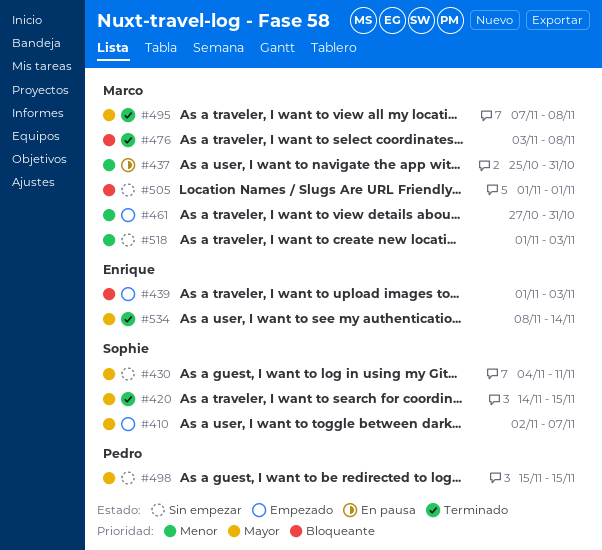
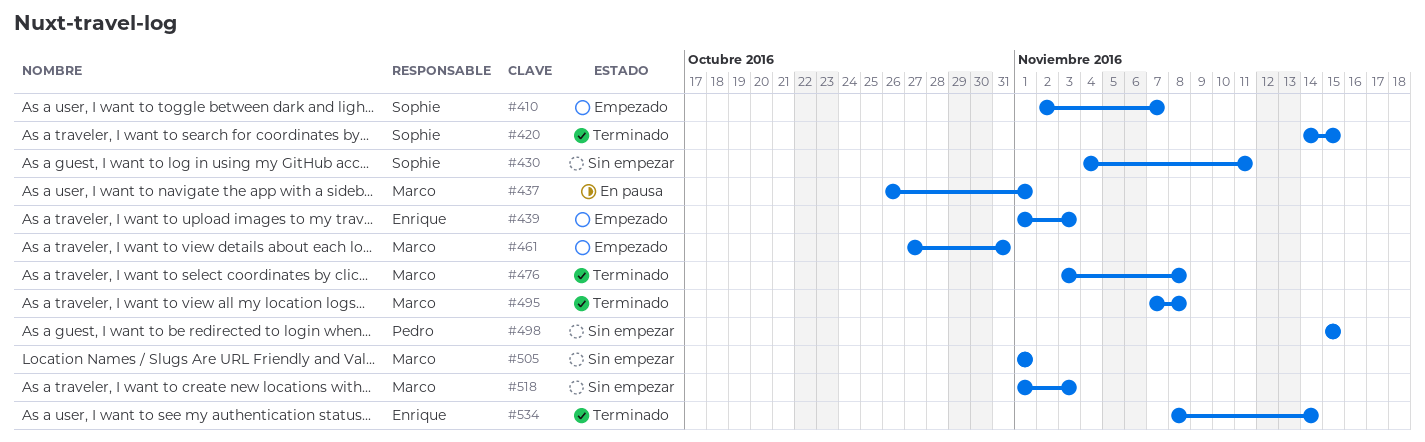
#437, start: Oct 25 -> Oct 26
#437, due: Oct 31 -> Nov 1

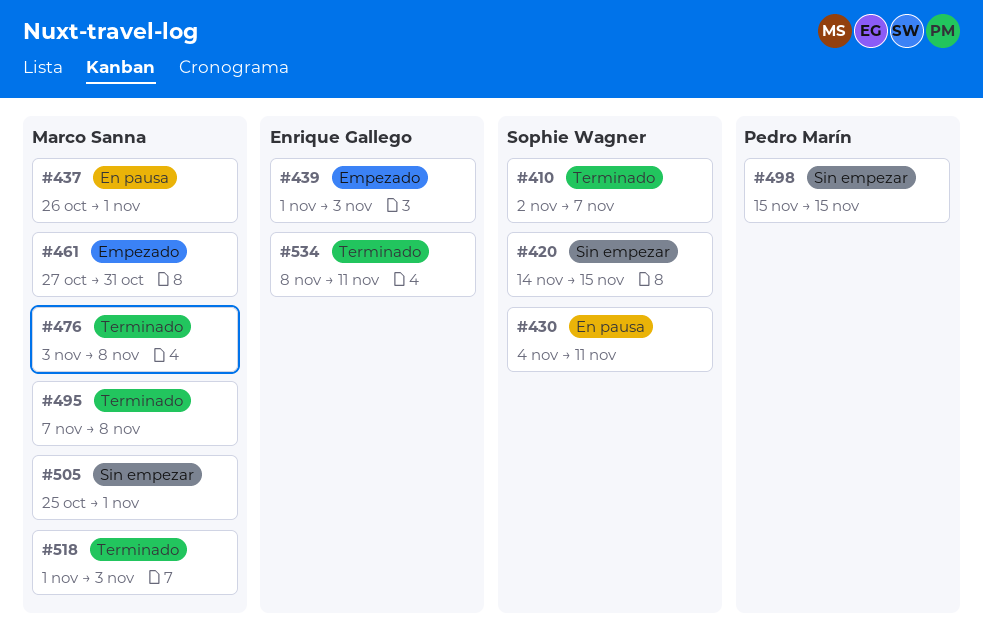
#410, status: Empezado -> Terminado
#420, status: Terminado -> Sin empezar
#430, status: Sin empezar -> En pausa
#505, start: Nov 1 -> Oct 25
#518, status: Sin empezar -> Terminado
#534, due: Nov 14 -> Nov 11

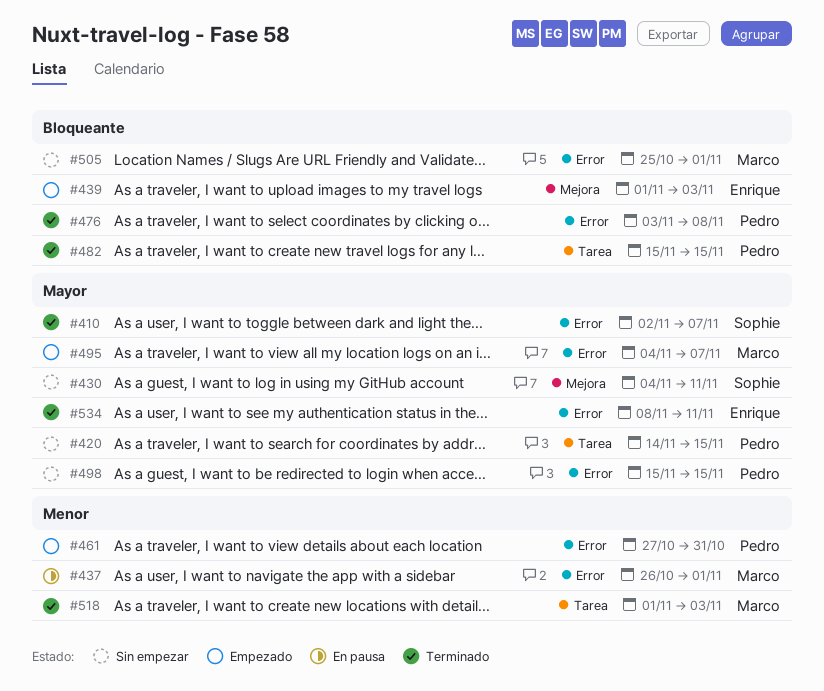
#420, owner: Sophie Wagner -> Pedro Marín
#430, status: En pausa -> Sin empezar
#461, owner: Marco Sanna -> Pedro Marín
#476, owner: Marco Sanna -> Pedro Marín
#482: none -> present
#495, status: Terminado -> Empezado
#495, start: Nov 7 -> Nov 4
#495, due: Nov 8 -> Nov 7

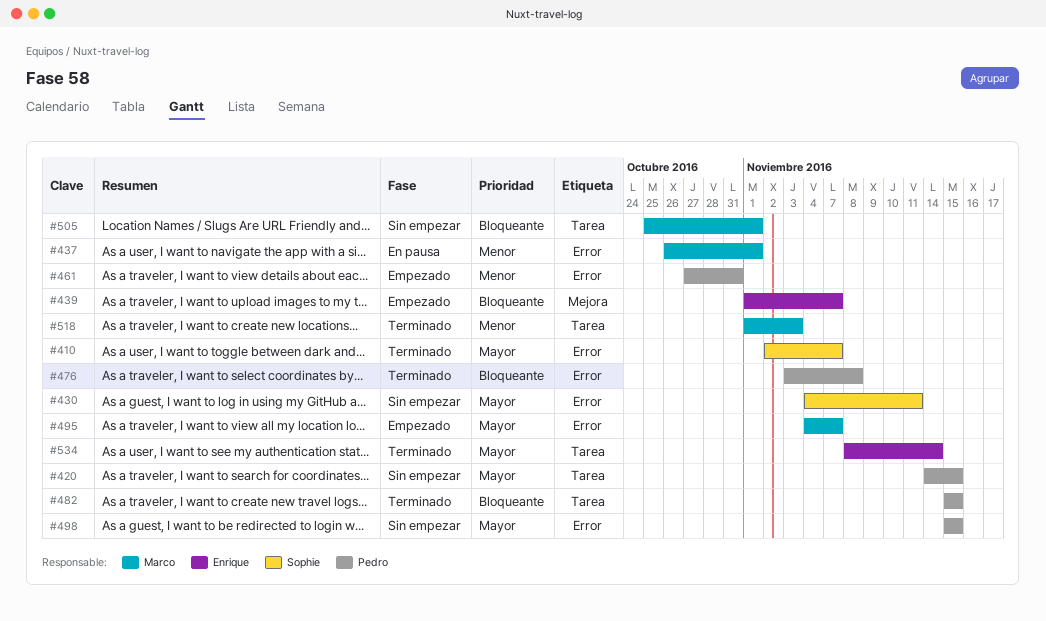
#430, label: Mejora -> Error
#439, due: Nov 3 -> Nov 7
#505, label: Error -> Tarea
#534, label: Error -> Tarea
#534, due: Nov 11 -> Nov 14

